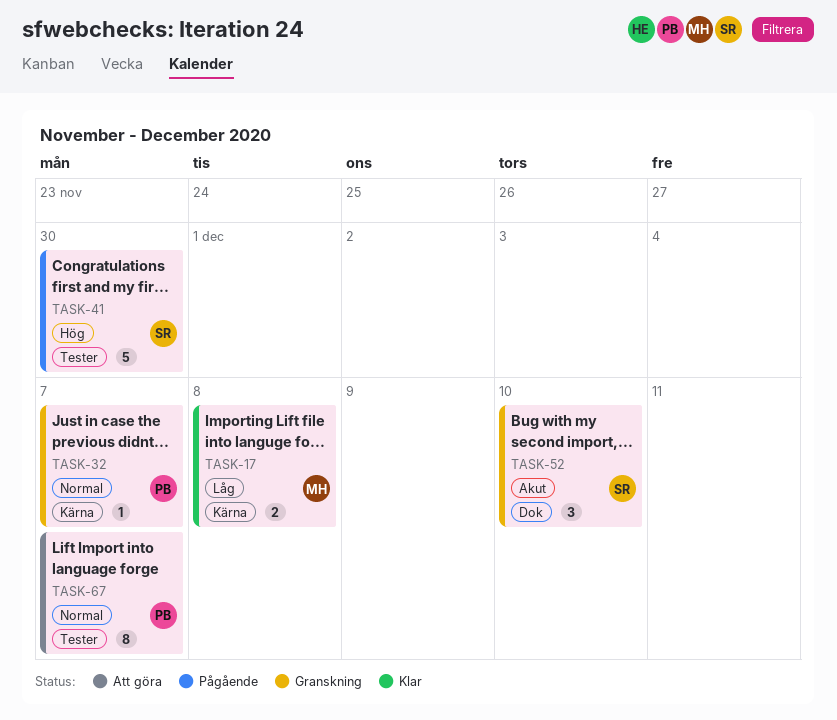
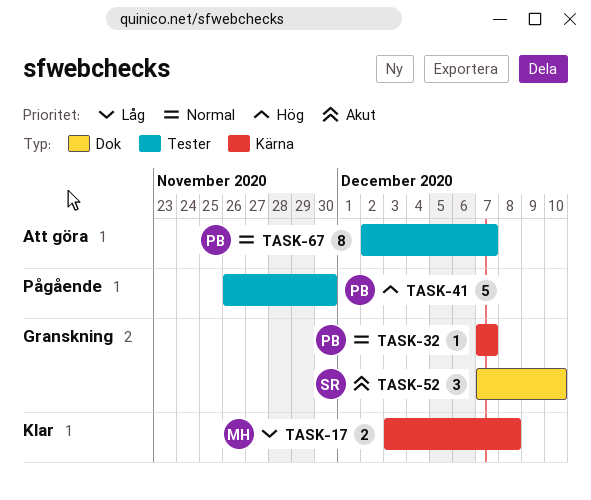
TASK-41, owner: SR -> PB

